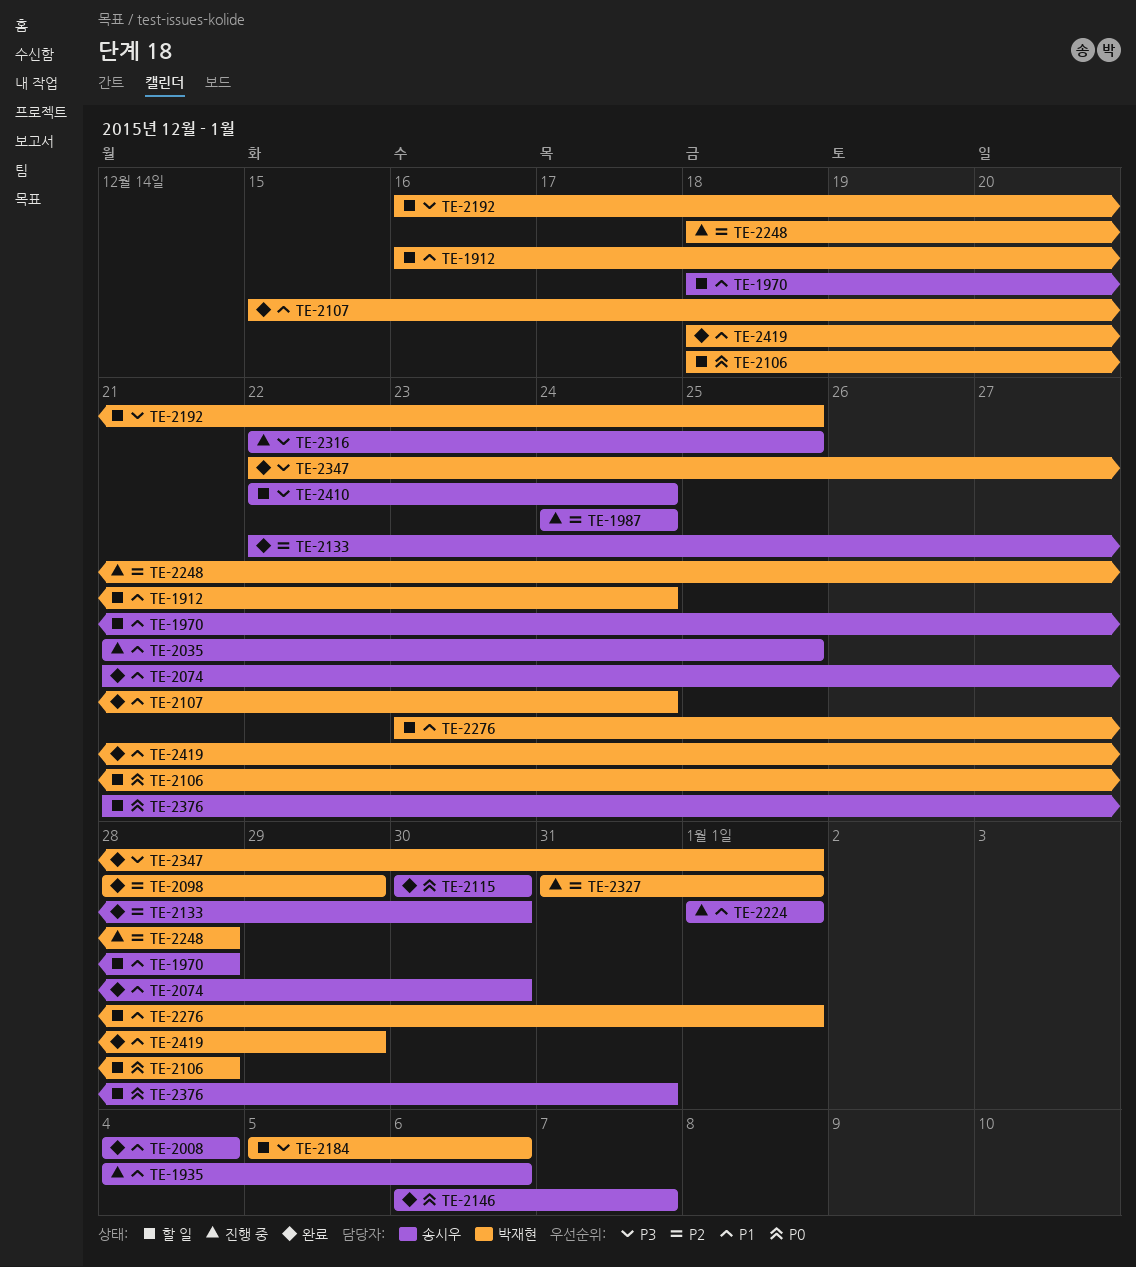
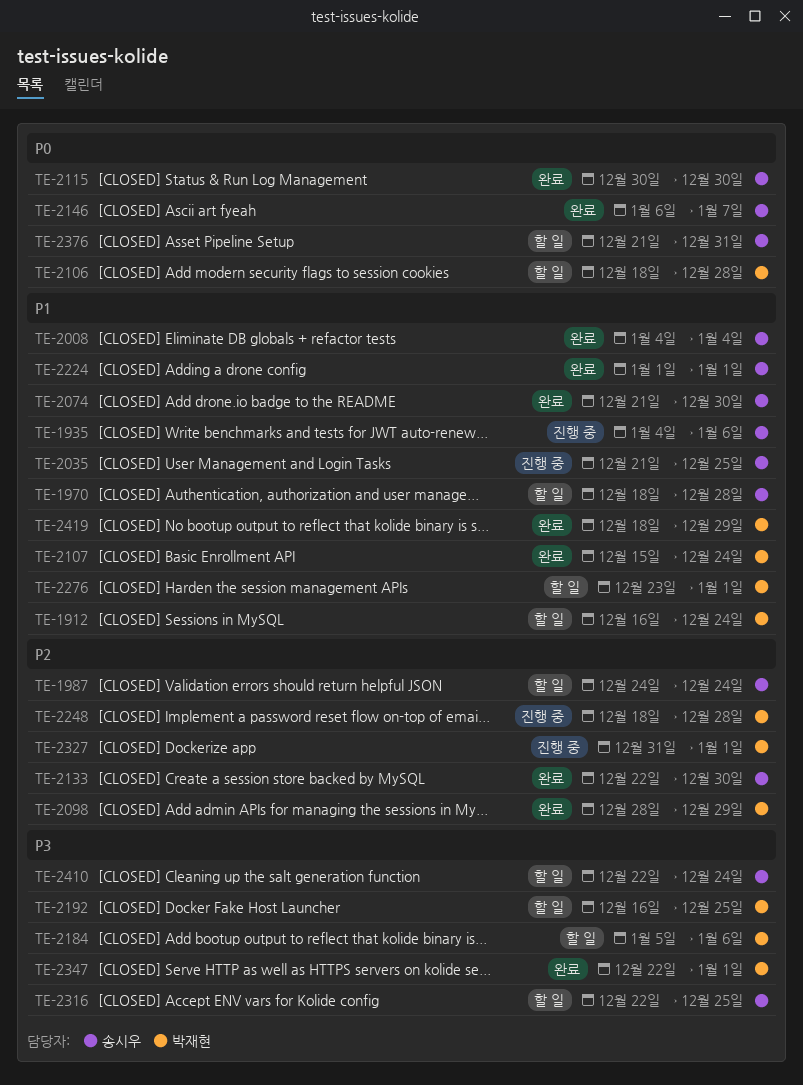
TE-1987, status: 진행 중 -> 할 일
TE-2224, status: 진행 중 -> 완료
TE-2316, status: 진행 중 -> 할 일

